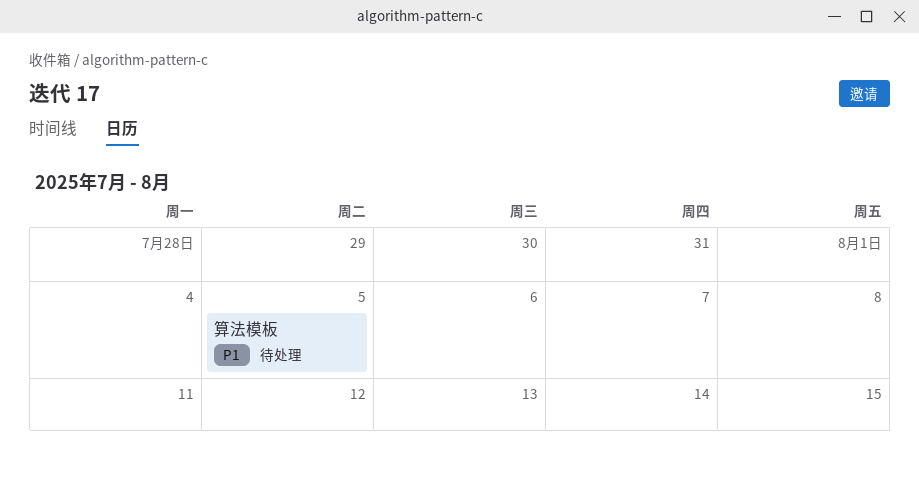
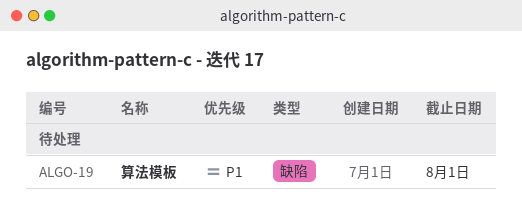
算法模板, due: Aug 5 -> Aug 1

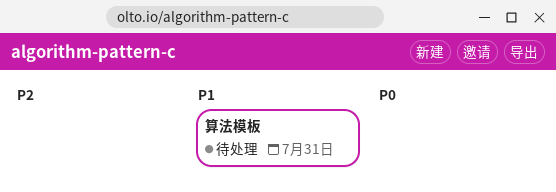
算法模板, due: Aug 1 -> Jul 31

